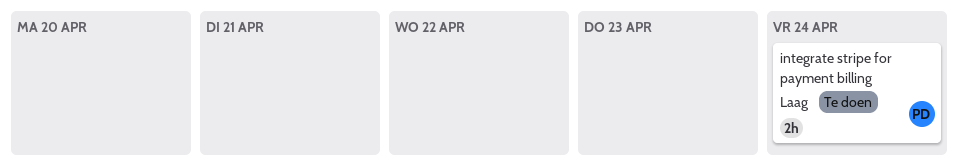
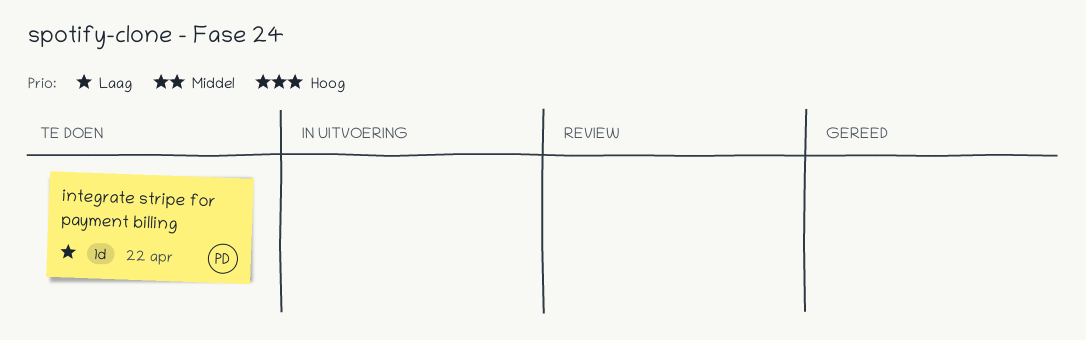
integrate stripe for payment billing, estimate: 2h -> 1d
integrate stripe for payment billing, due: Apr 24 -> Apr 22

